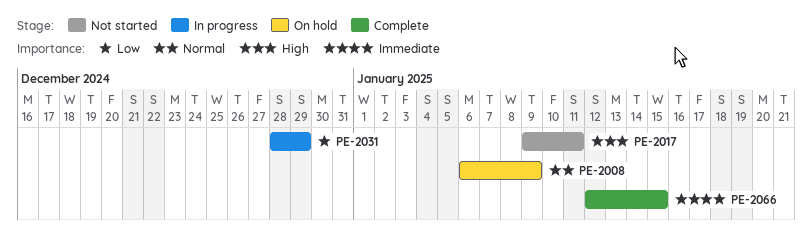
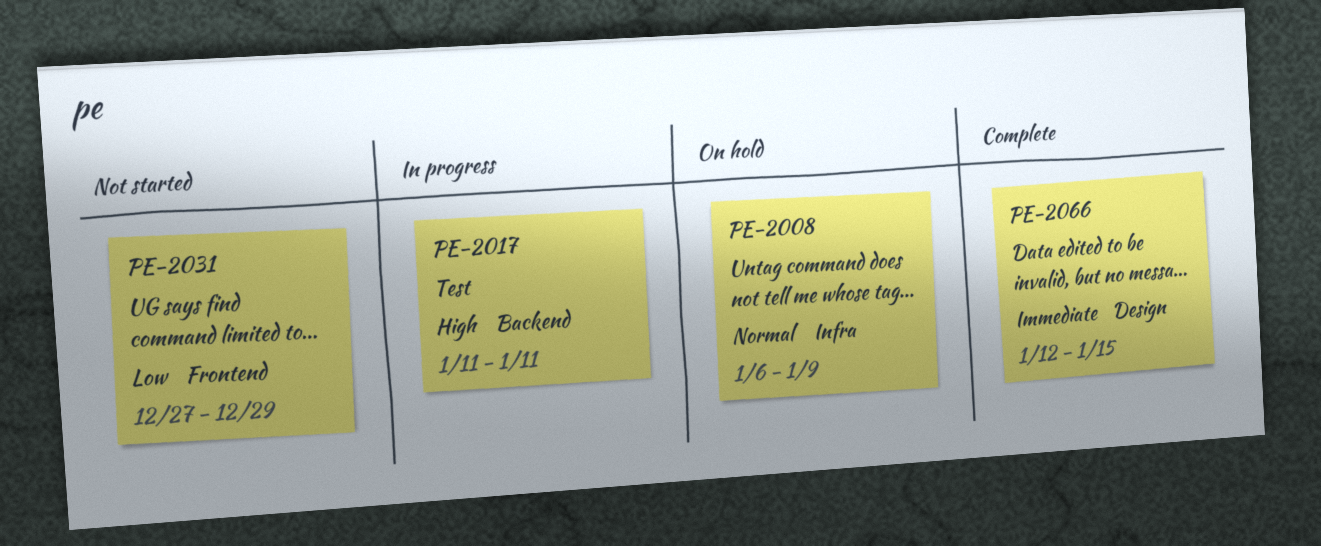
PE-2017, status: Not started -> In progress
PE-2017, start: Jan 9 -> Jan 11
PE-2031, status: In progress -> Not started
PE-2031, start: Dec 28 -> Dec 27

